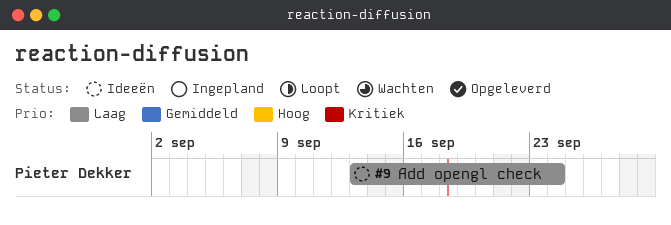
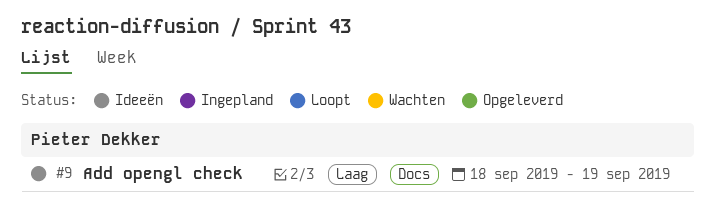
#9, start: Sep 13 -> Sep 18
#9, due: Sep 24 -> Sep 19

